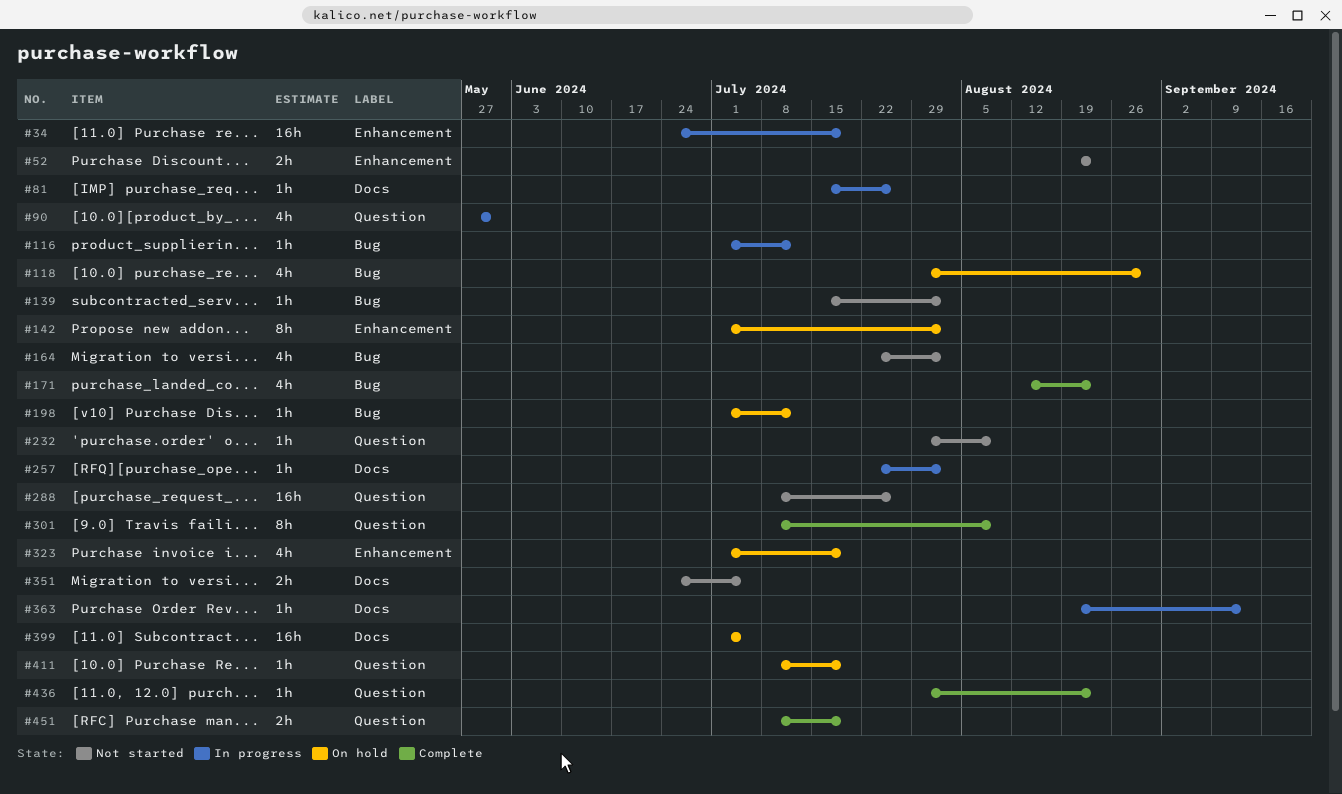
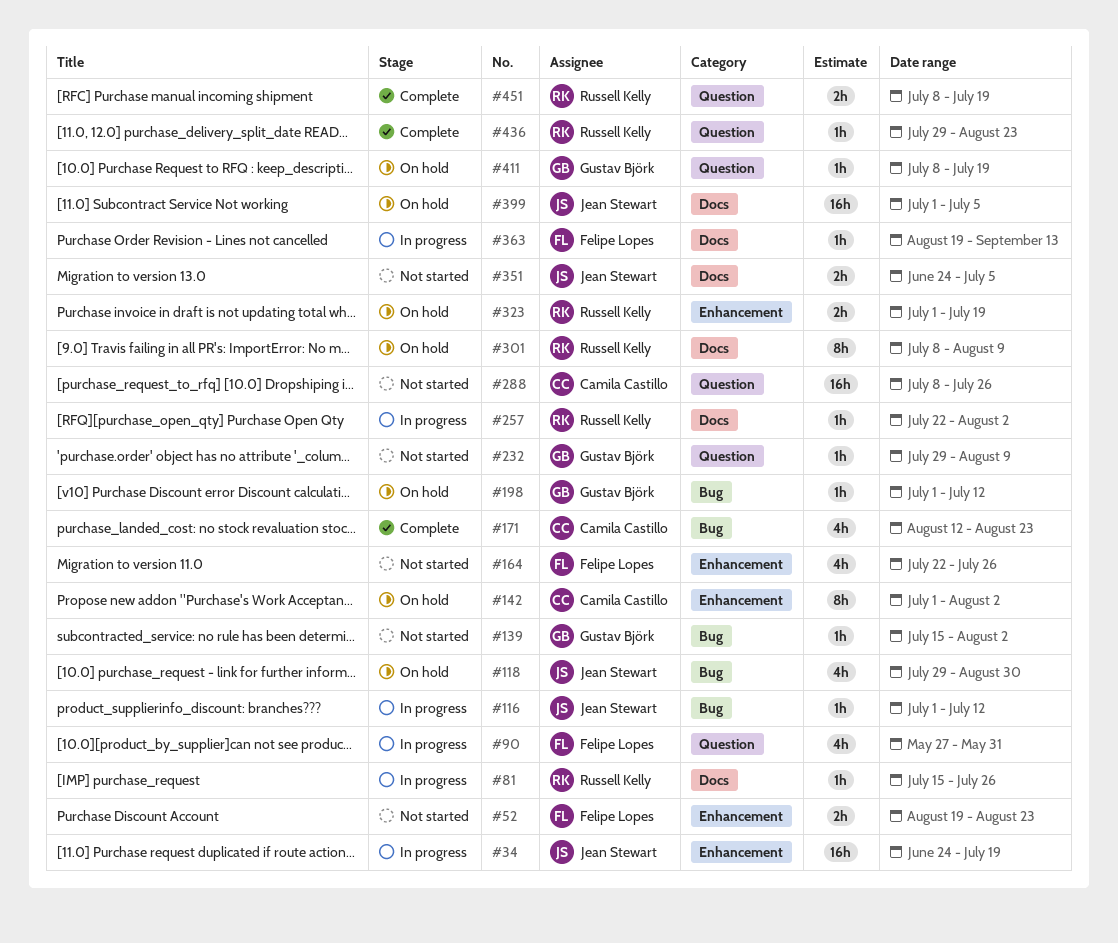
#164, label: Bug -> Enhancement
#164, due: Aug 2 -> Jul 26
#301, status: Complete -> On hold
#301, label: Question -> Docs
#323, estimate: 4h -> 2h

